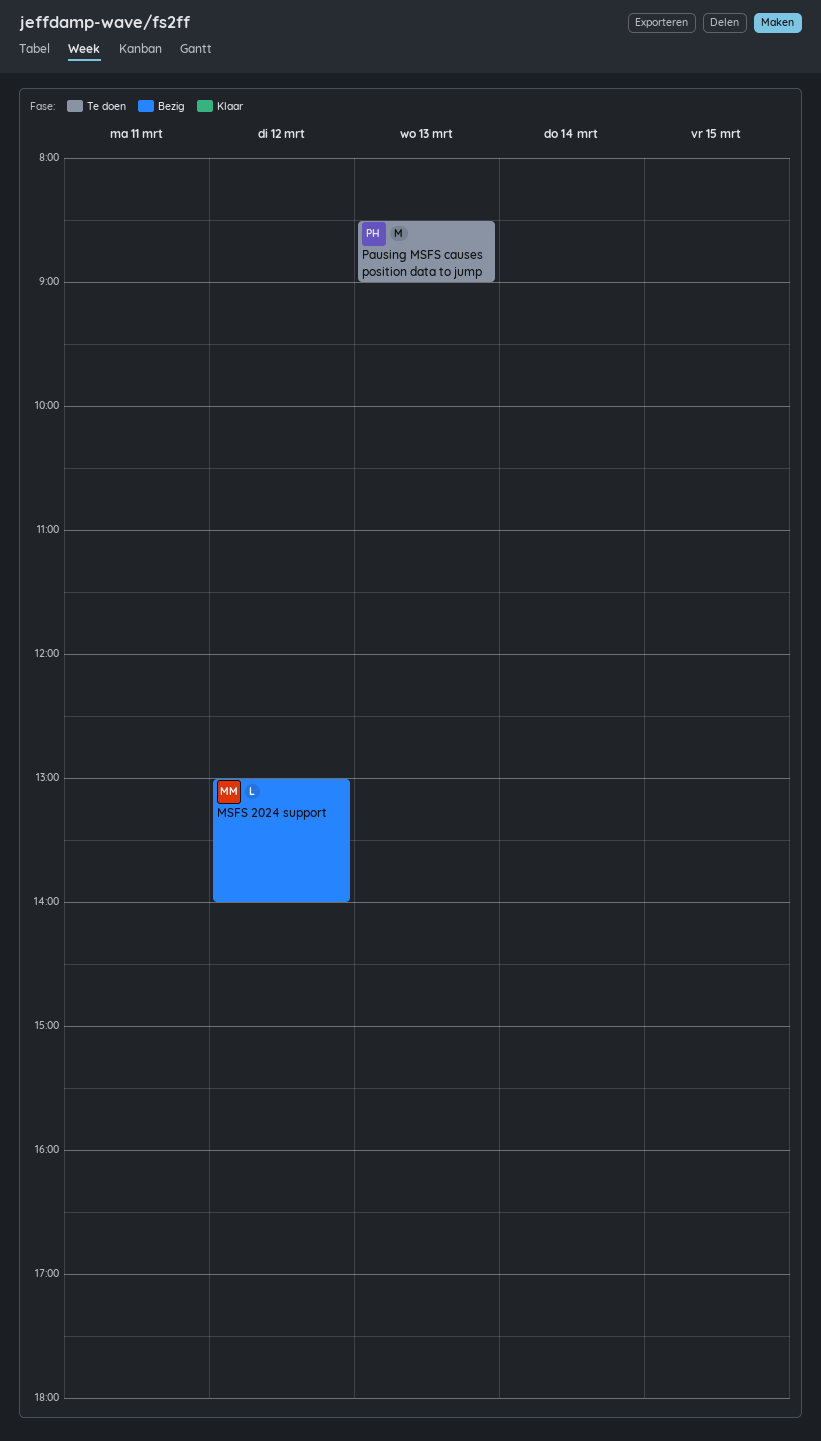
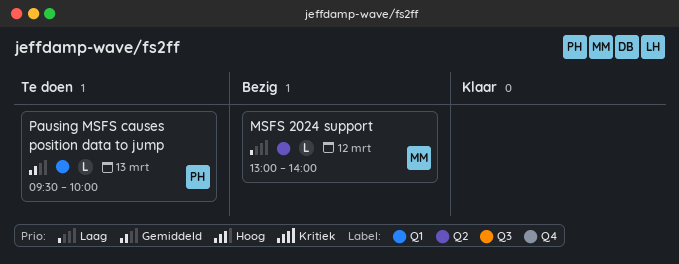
Pausing MSFS causes position data to jump, estimate: M -> L
Pausing MSFS causes position data to jump, begins: 08:30 -> 09:30
Pausing MSFS causes position data to jump, ends: 09:00 -> 10:00

